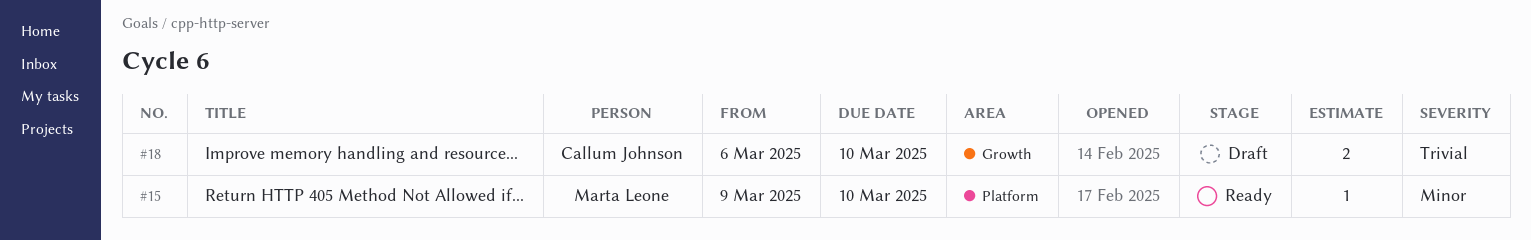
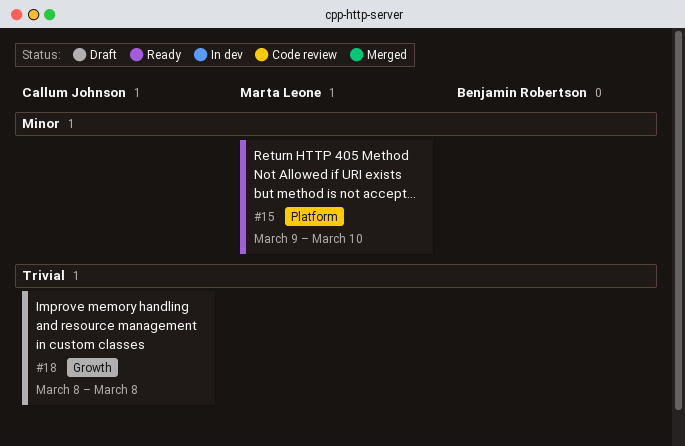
#18, start: Mar 6 -> Mar 8
#18, due: Mar 10 -> Mar 8

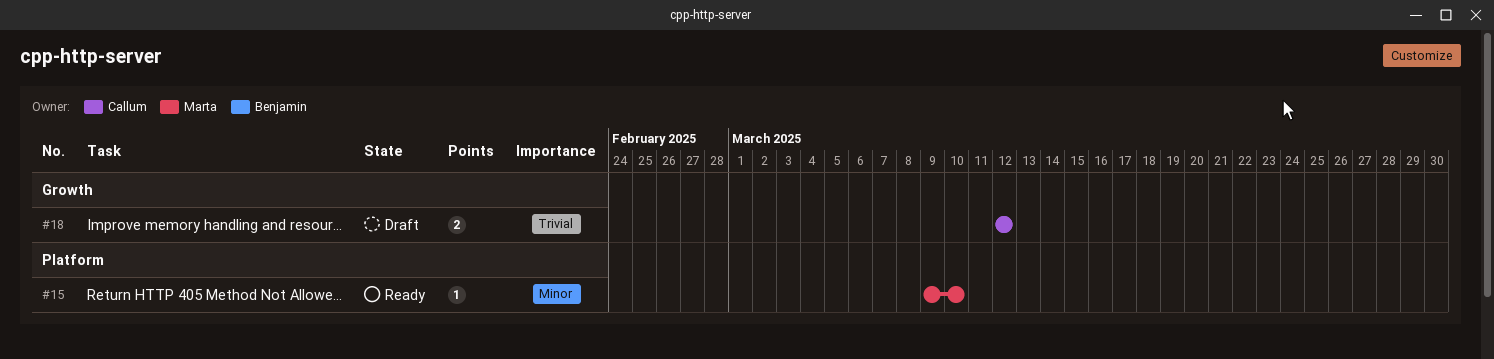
#18, start: Mar 8 -> Mar 12
#18, due: Mar 8 -> Mar 12

